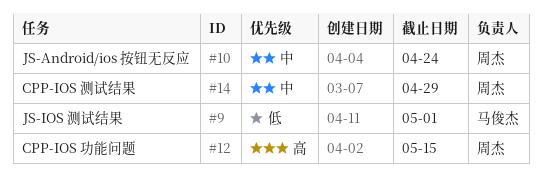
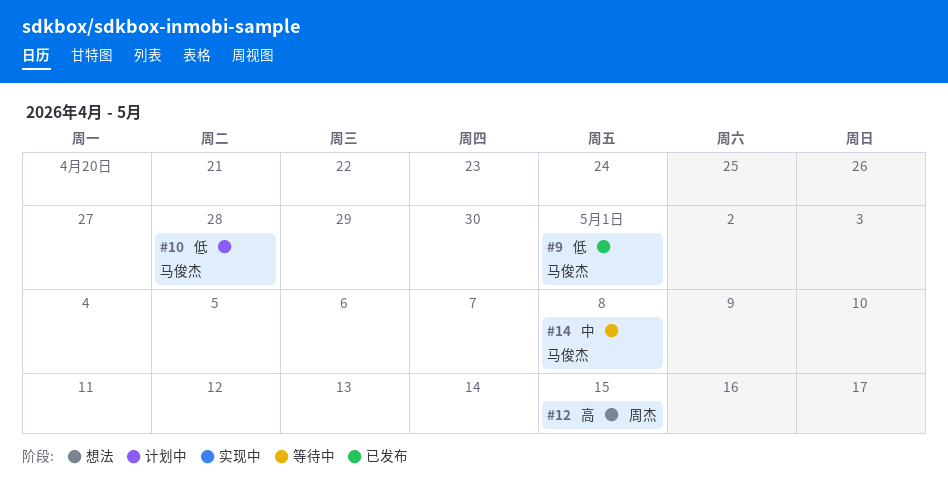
#10, owner: 周杰 -> 马俊杰
#10, priority: 中 -> 低
#10, due: Apr 24 -> Apr 28
#14, owner: 周杰 -> 马俊杰
#14, due: Apr 29 -> May 8

